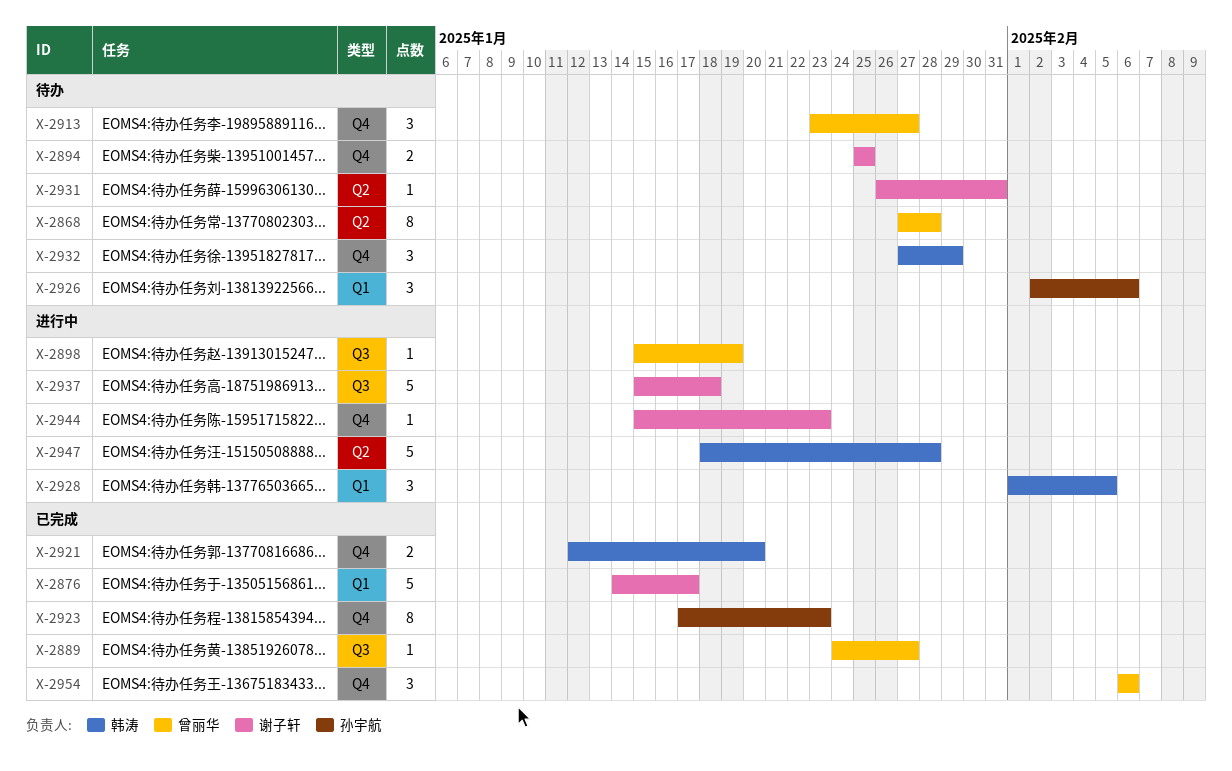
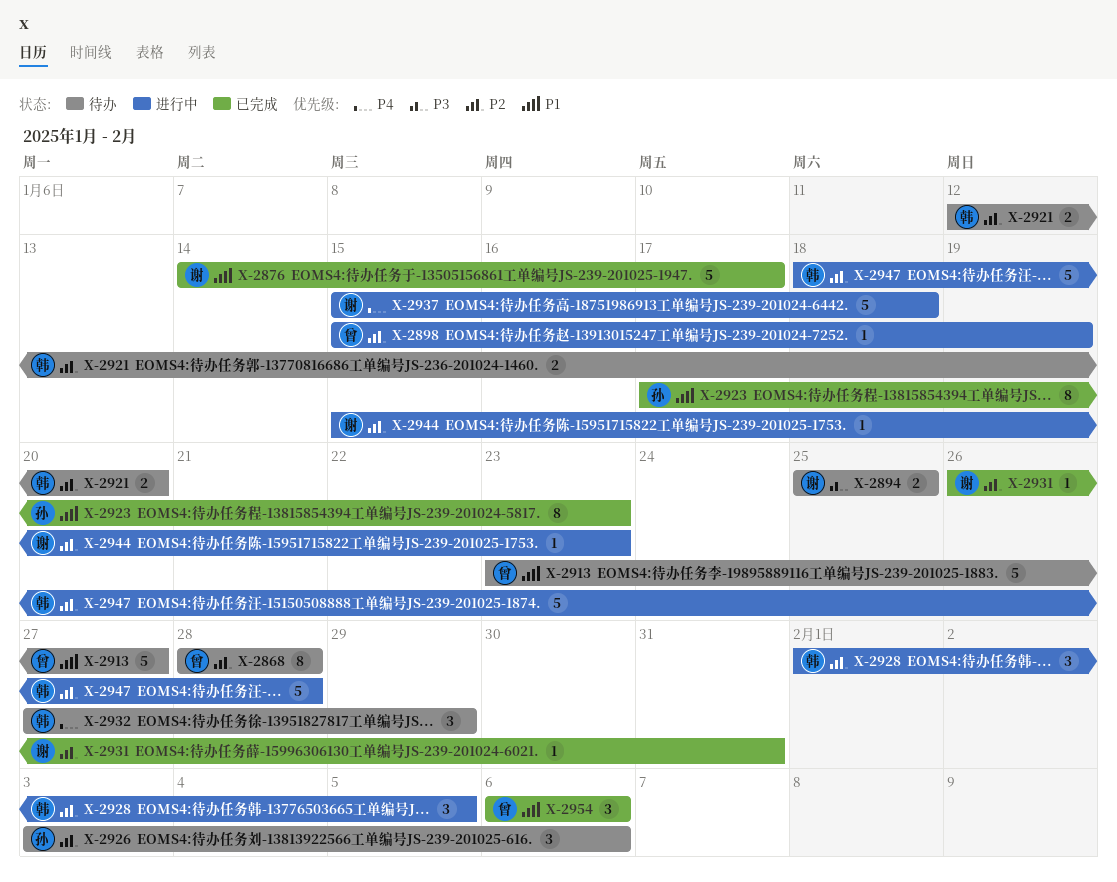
X-2868, start: Jan 27 -> Jan 28
X-2889: present -> none
X-2913, estimate: 3 -> 5
X-2921, status: 已完成 -> 待办
X-2926, start: Feb 2 -> Feb 3
X-2931, status: 待办 -> 已完成

